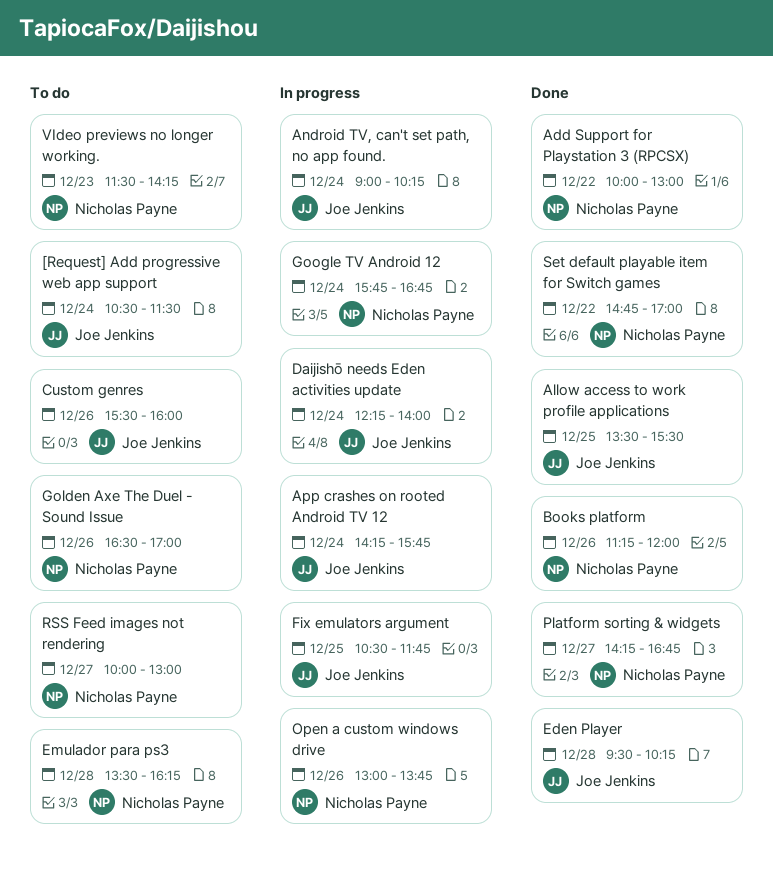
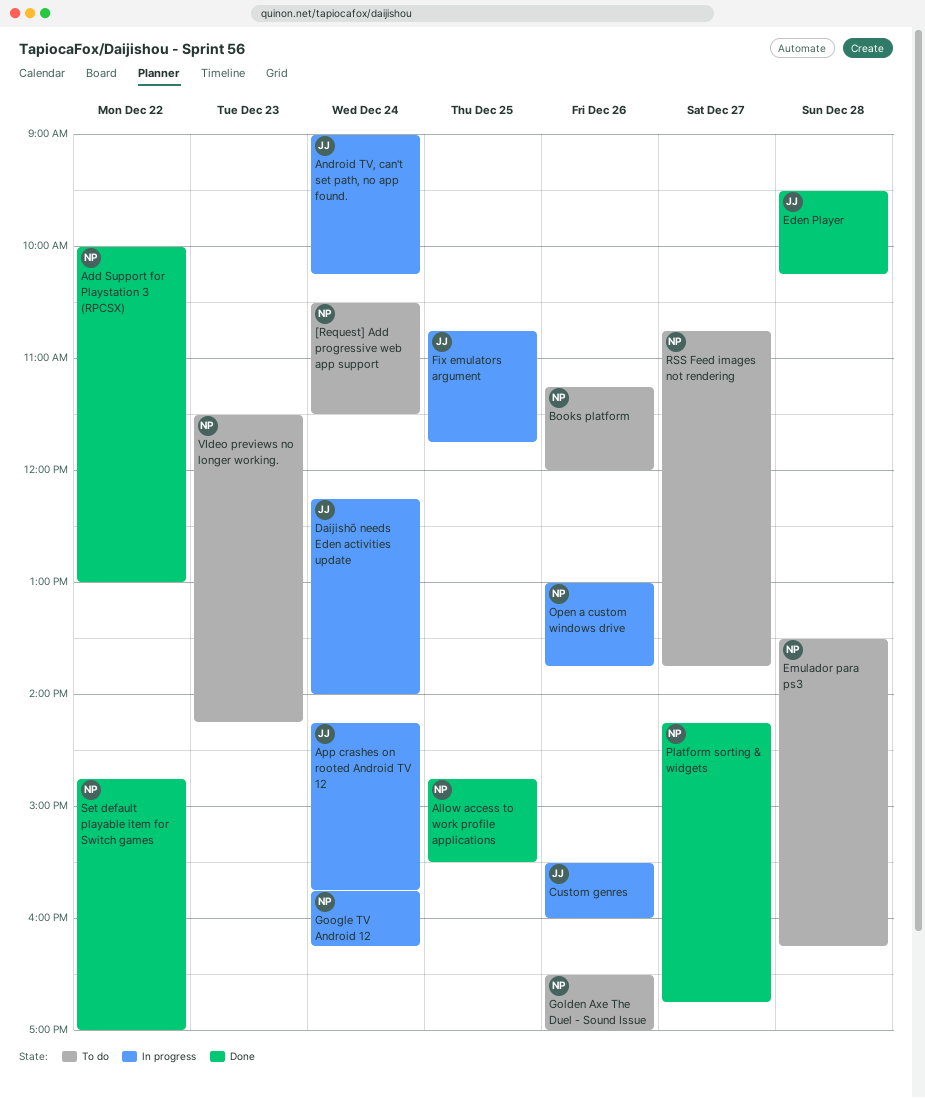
[Request] Add progressive web app support, owner: Joe Jenkins -> Nicholas Payne
Allow access to work profile applications, owner: Joe Jenkins -> Nicholas Payne
Allow access to work profile applications, begins: 13:30 -> 14:45
Books platform, status: Done -> To do
Custom genres, status: To do -> In progress
Fix emulators argument, begins: 10:30 -> 10:45
Google TV Android 12, ends: 16:45 -> 16:15
RSS Feed images not rendering, begins: 10:00 -> 10:45
RSS Feed images not rendering, ends: 13:00 -> 13:45

